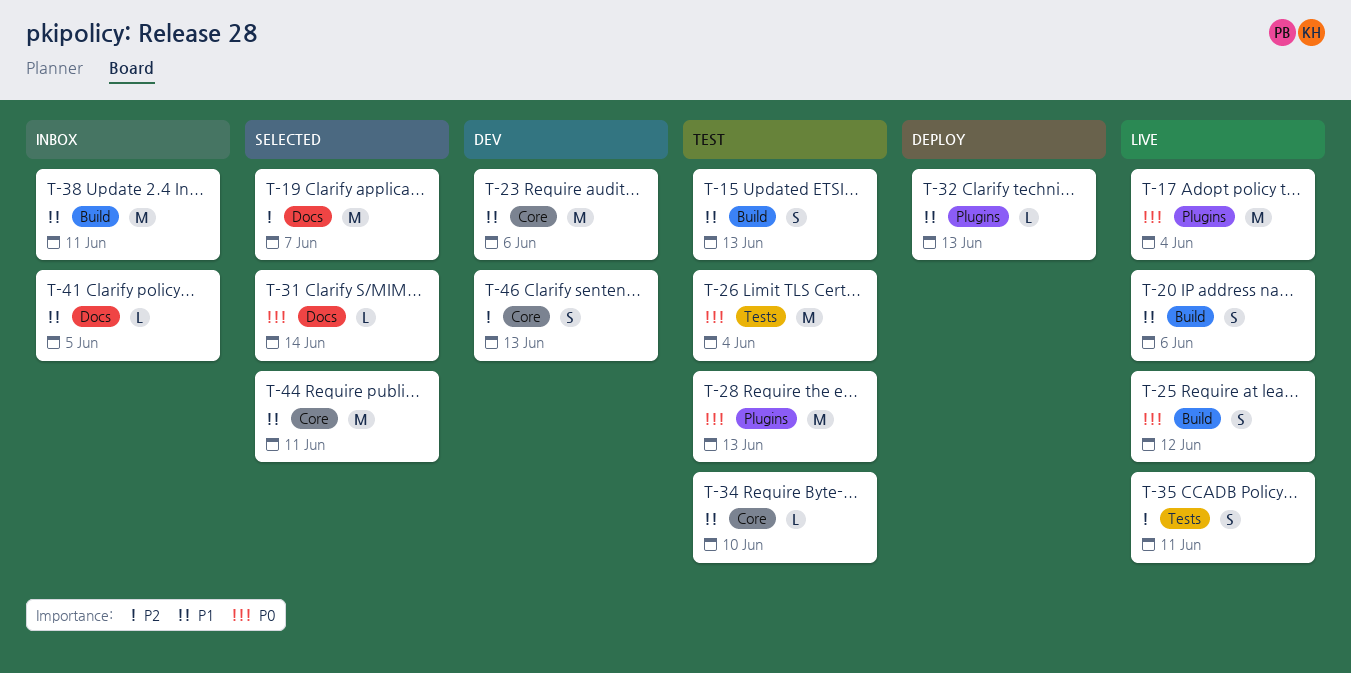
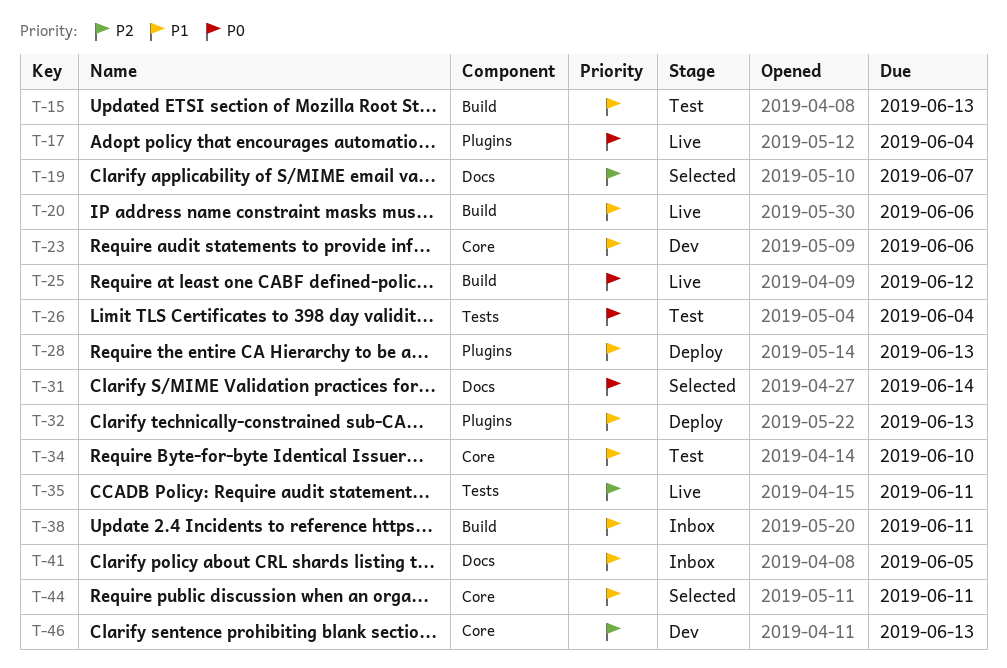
T-28, status: Test -> Deploy
T-28, priority: P0 -> P1

